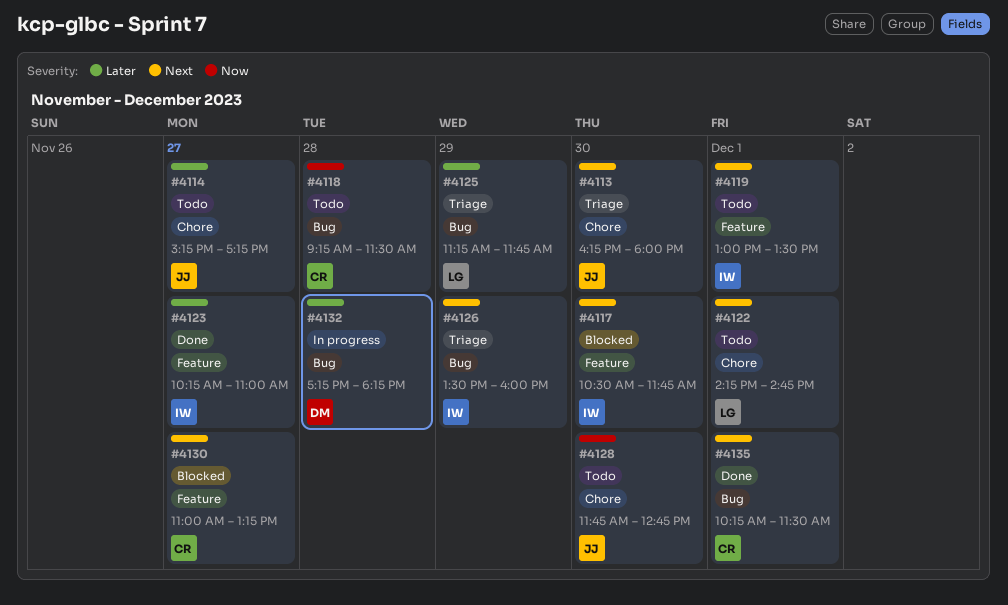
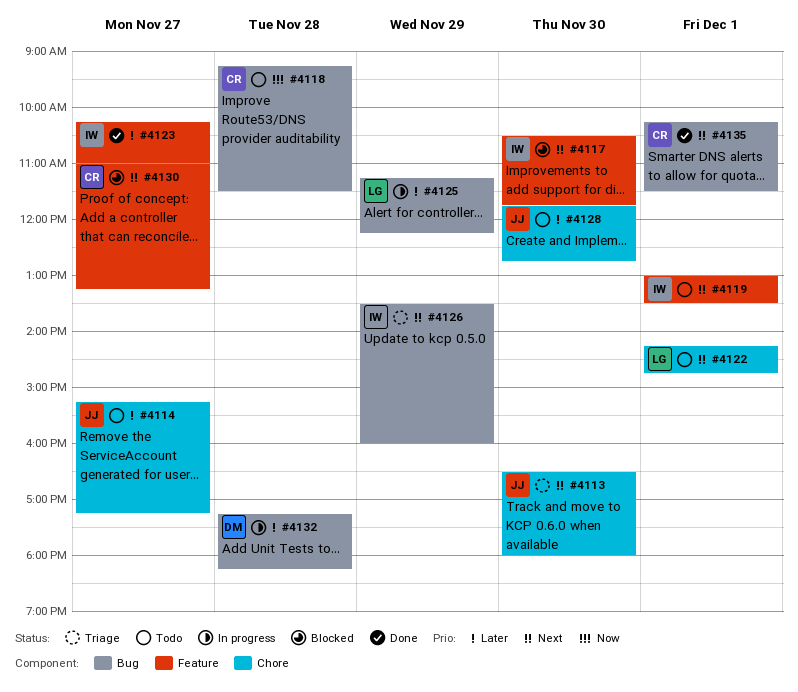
#4113, begins: 16:15 -> 16:30
#4125, status: Triage -> In progress
#4125, ends: 11:45 -> 12:15
#4128, priority: Now -> Later

